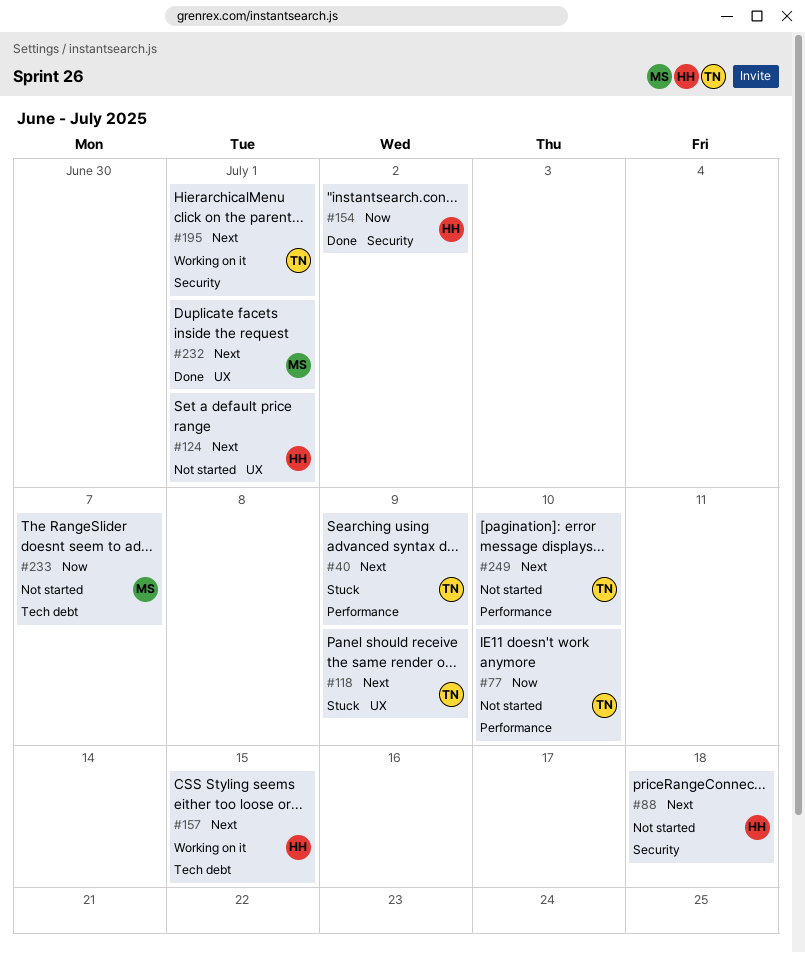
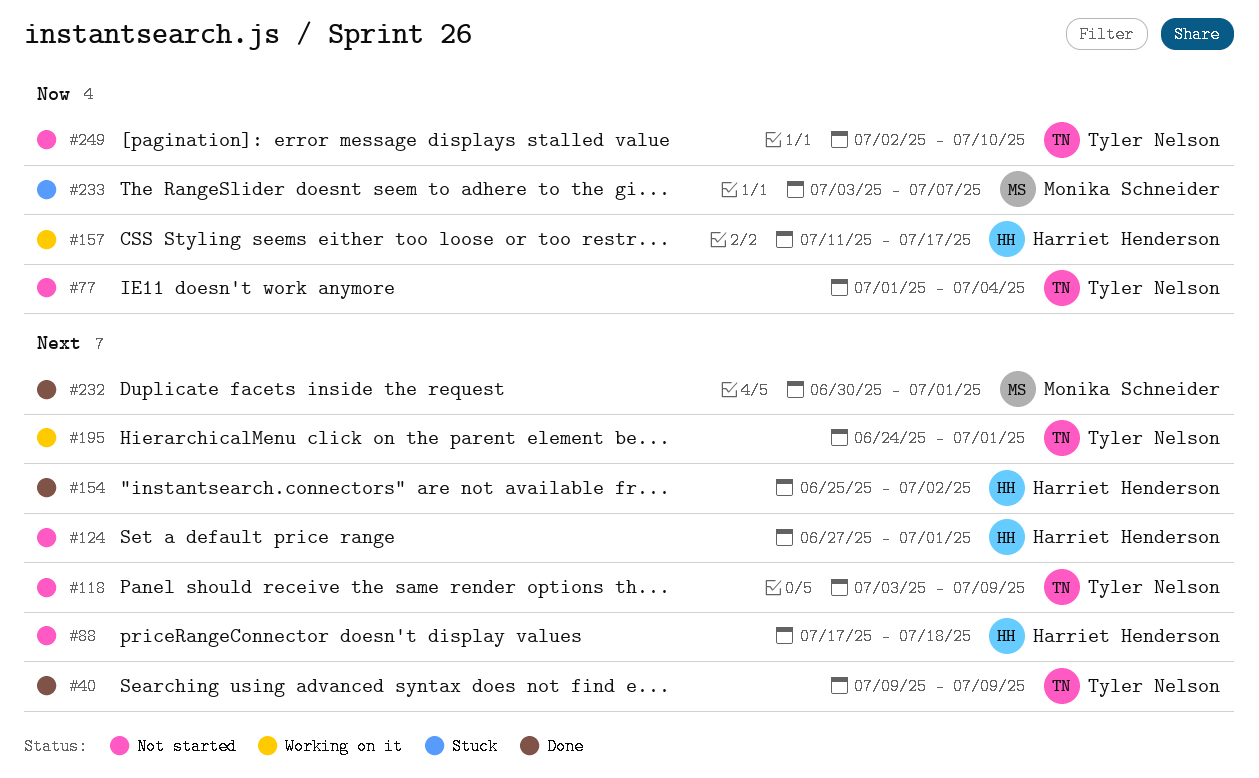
#40, status: Stuck -> Done
#77, due: Jul 10 -> Jul 4
#118, status: Stuck -> Not started
#154, priority: Now -> Next
#157, priority: Next -> Now
#157, due: Jul 15 -> Jul 17
#233, status: Not started -> Stuck
#249, priority: Next -> Now

